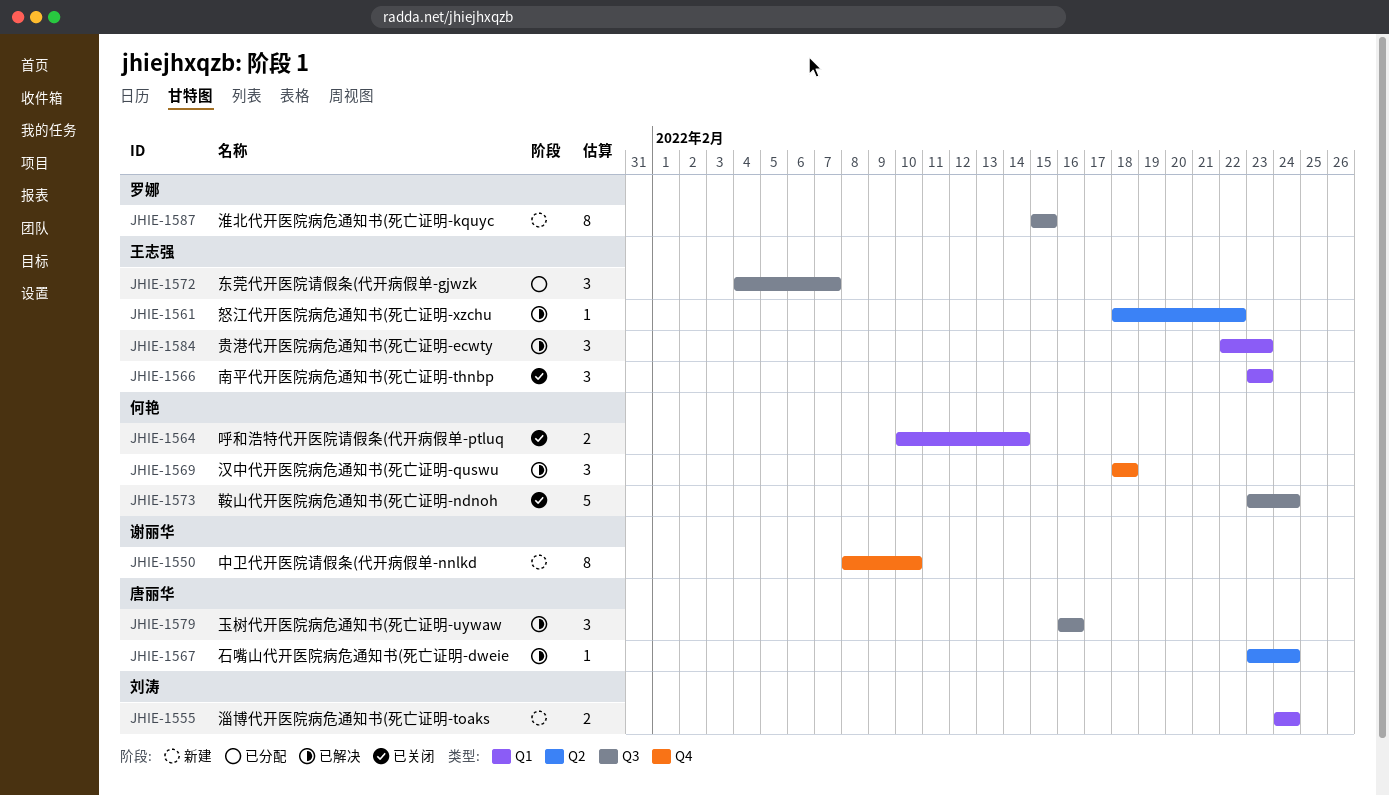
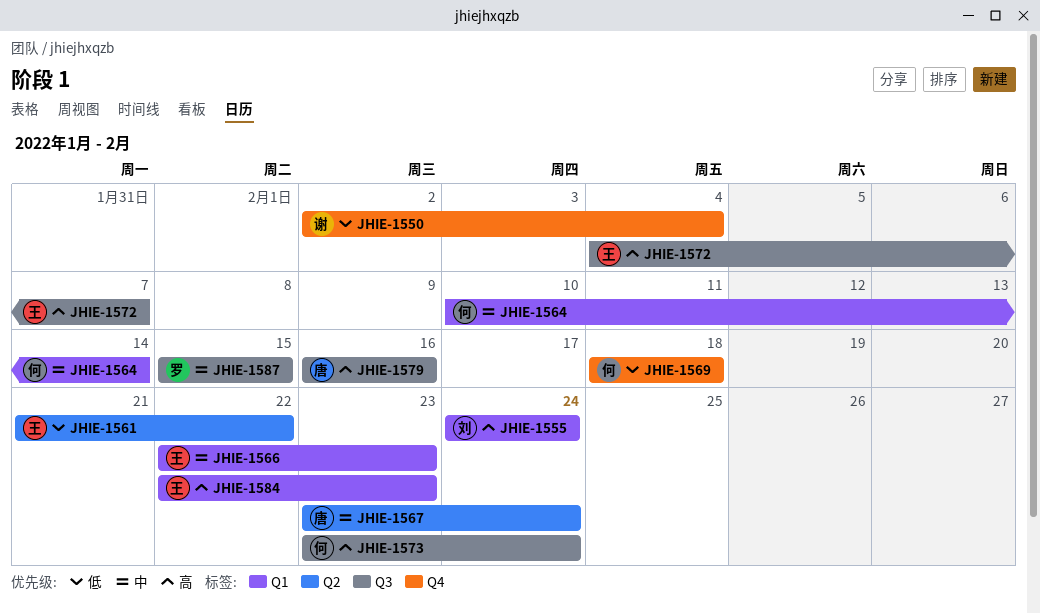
JHIE-1550, start: Feb 8 -> Feb 2
JHIE-1550, due: Feb 10 -> Feb 4
JHIE-1561, start: Feb 18 -> Feb 21
JHIE-1566, start: Feb 23 -> Feb 22

